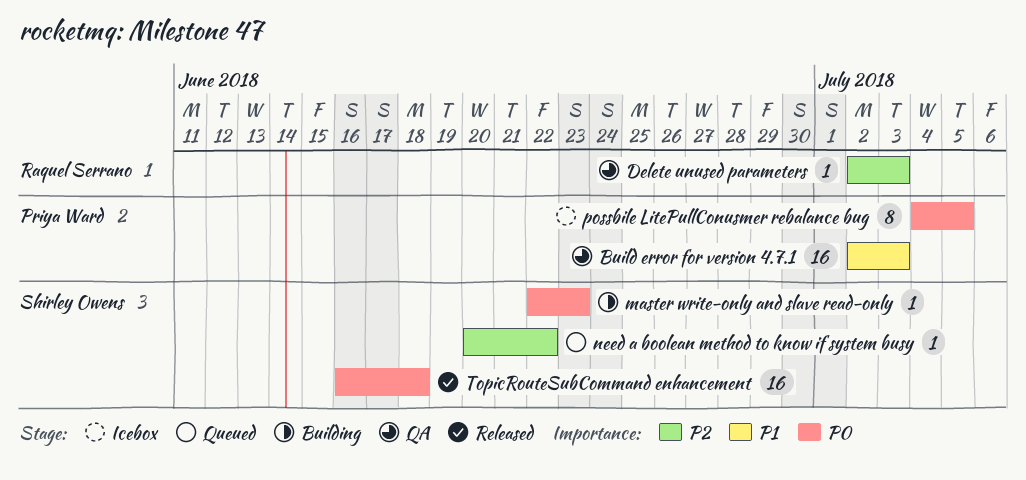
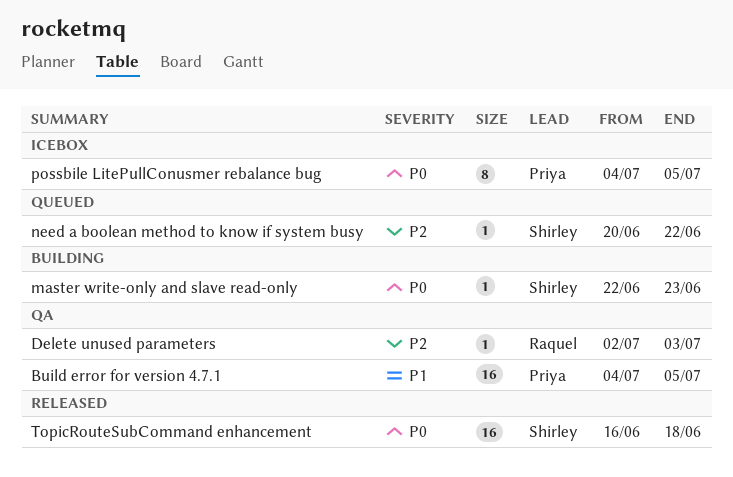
Build error for version 4.7.1, start: Jul 2 -> Jul 4
Build error for version 4.7.1, due: Jul 3 -> Jul 5

